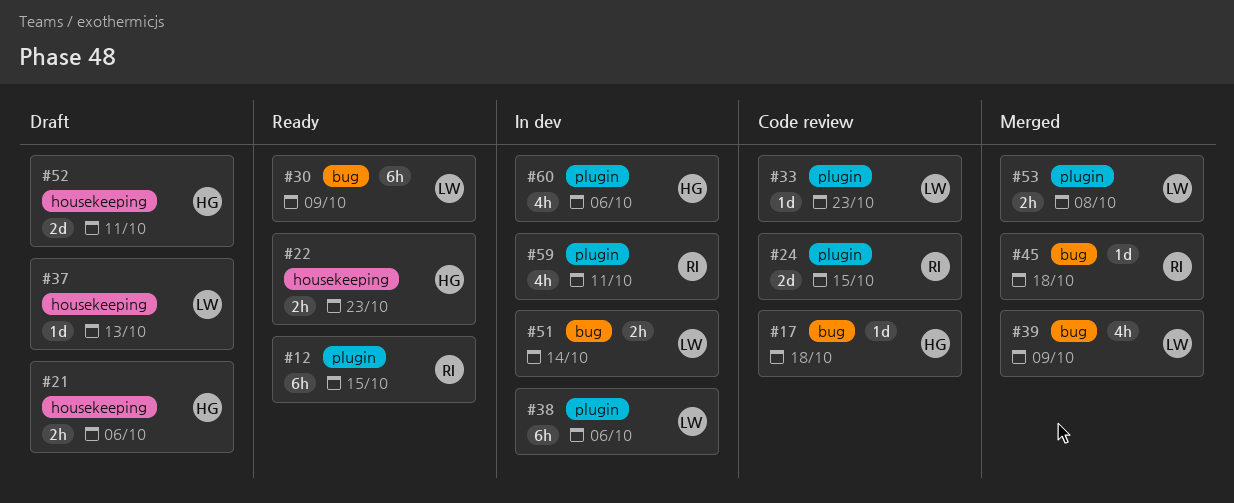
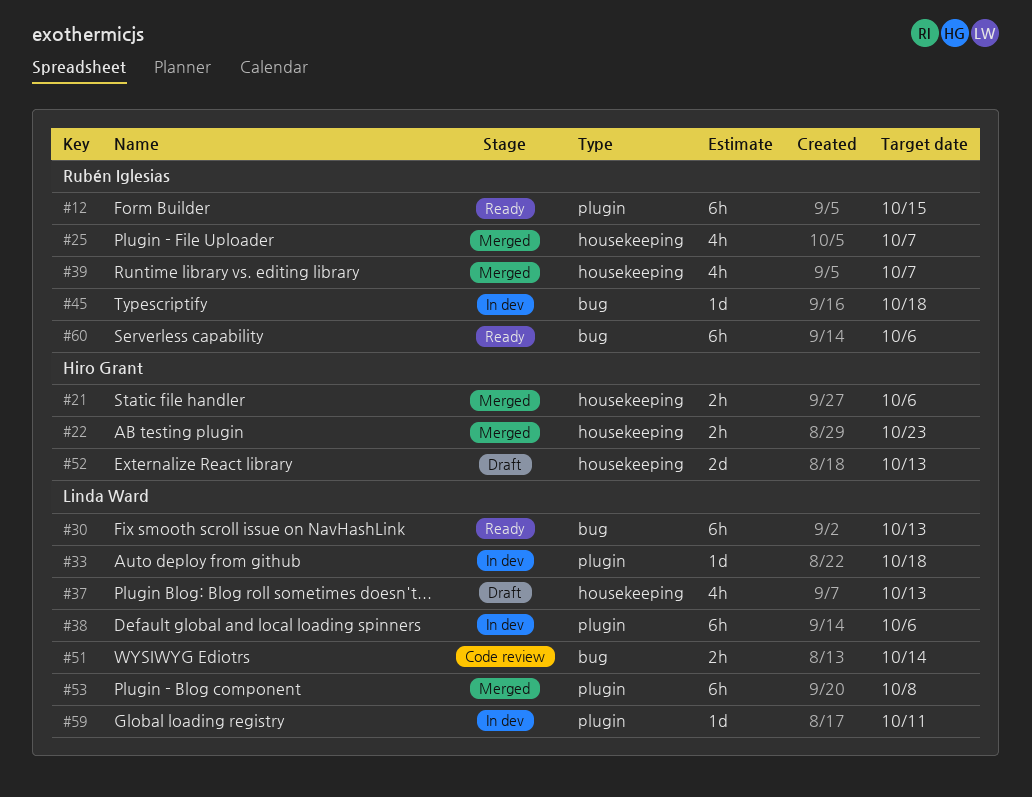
#17: present -> none
#21, status: Draft -> Merged
#22, status: Ready -> Merged
#24: present -> none
#25: none -> present
#30, due: Oct 9 -> Oct 13
#33, status: Code review -> In dev
#33, due: Oct 23 -> Oct 18
#37, estimate: 1d -> 4h
#39, owner: Linda Ward -> Rubén Iglesias
#39, label: bug -> housekeeping
#39, due: Oct 9 -> Oct 7
#45, status: Merged -> In dev
#51, status: In dev -> Code review
#52, due: Oct 11 -> Oct 13
#53, estimate: 2h -> 6h
#59, owner: Rubén Iglesias -> Linda Ward
#59, estimate: 4h -> 1d
#60, status: In dev -> Ready
#60, owner: Hiro Grant -> Rubén Iglesias
#60, label: plugin -> bug
#60, estimate: 4h -> 6h

